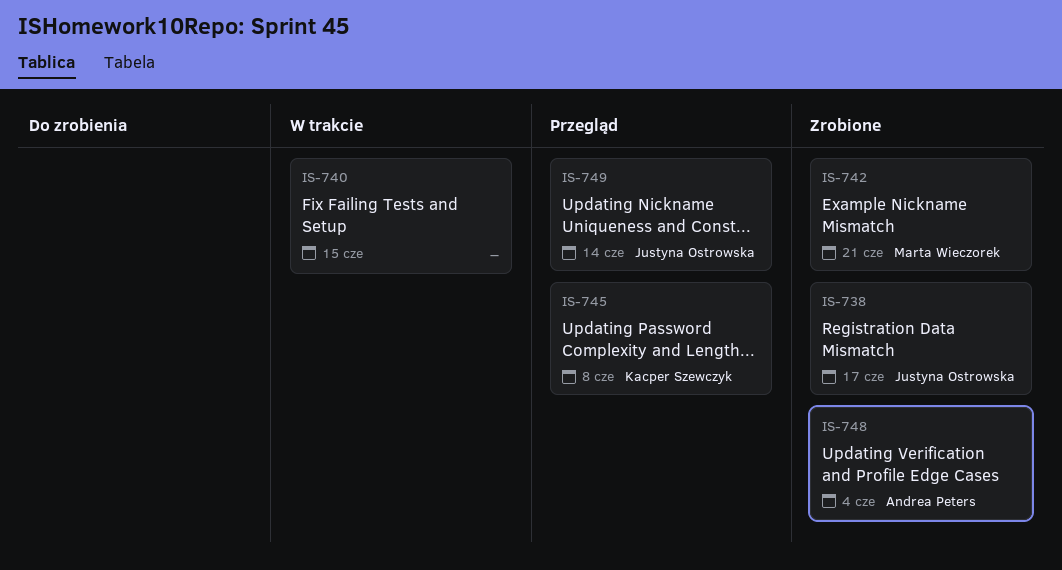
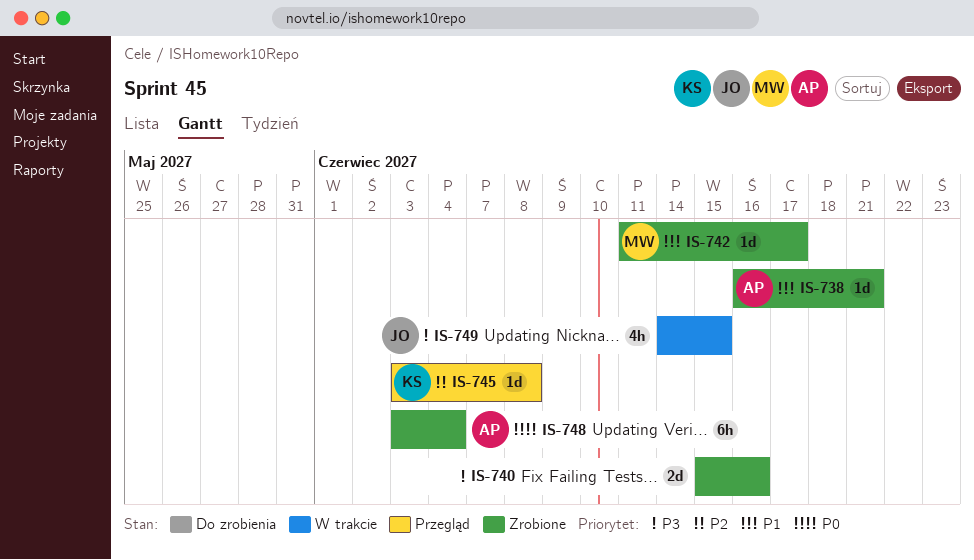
IS-738, owner: Justyna Ostrowska -> Andrea Peters
IS-738, due: Jun 17 -> Jun 21
IS-740, status: W trakcie -> Zrobione
IS-740, due: Jun 15 -> Jun 16
IS-742, due: Jun 21 -> Jun 17
IS-749, status: Przegląd -> W trakcie
IS-749, due: Jun 14 -> Jun 15

